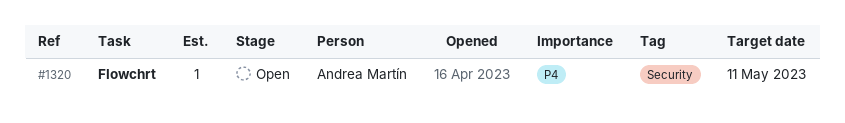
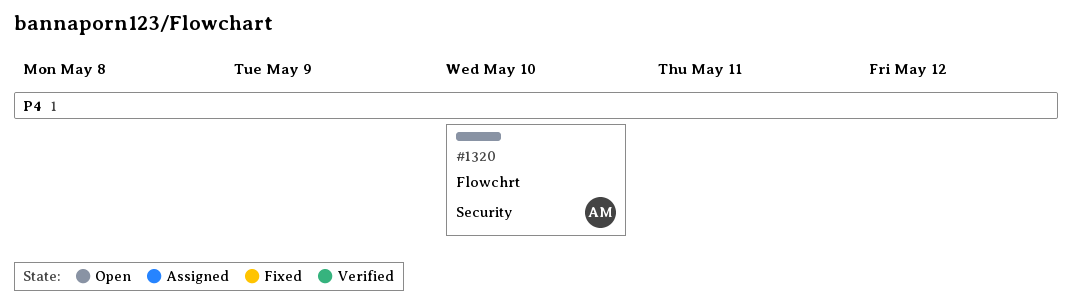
#1320, due: May 11 -> May 10

